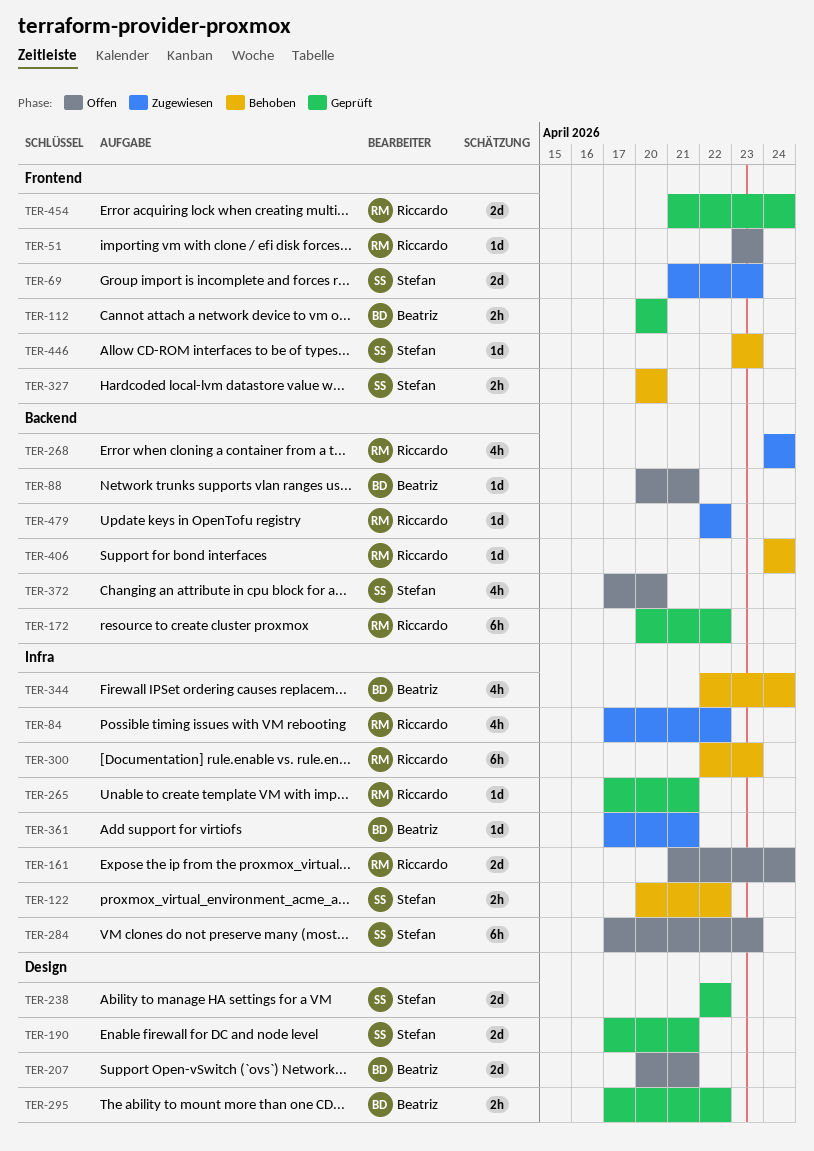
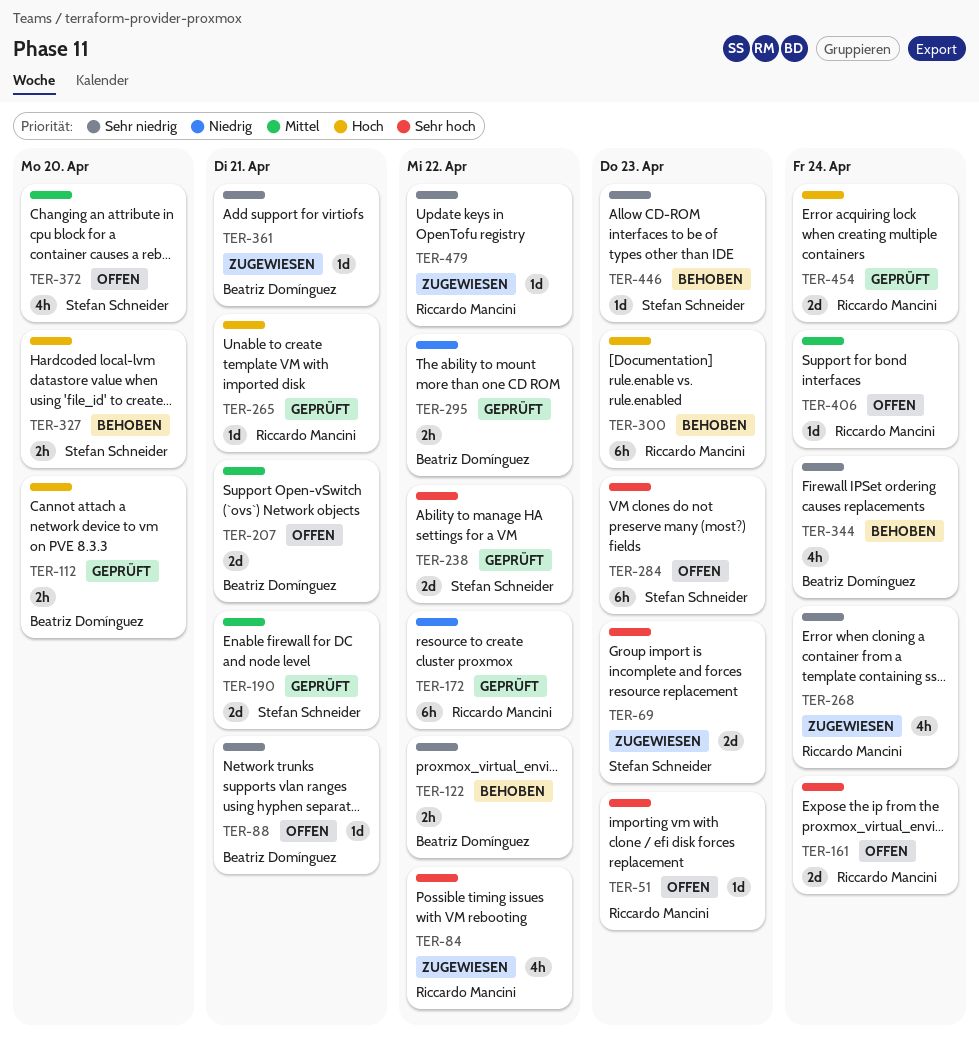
TER-122, owner: Stefan Schneider -> Beatriz Domínguez
TER-406, status: Behoben -> Offen

